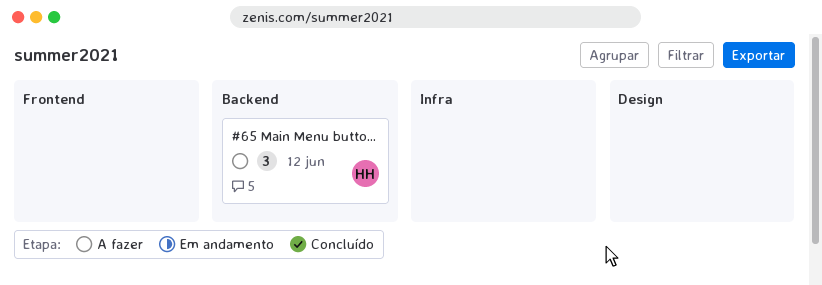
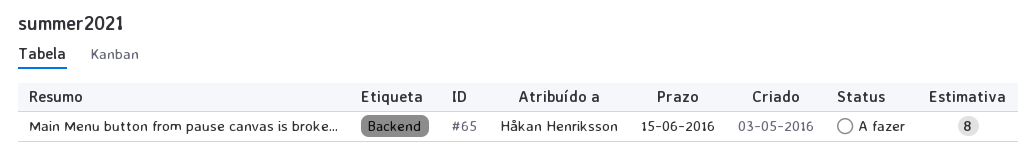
#65, estimate: 3 -> 8
#65, due: Jun 12 -> Jun 15

